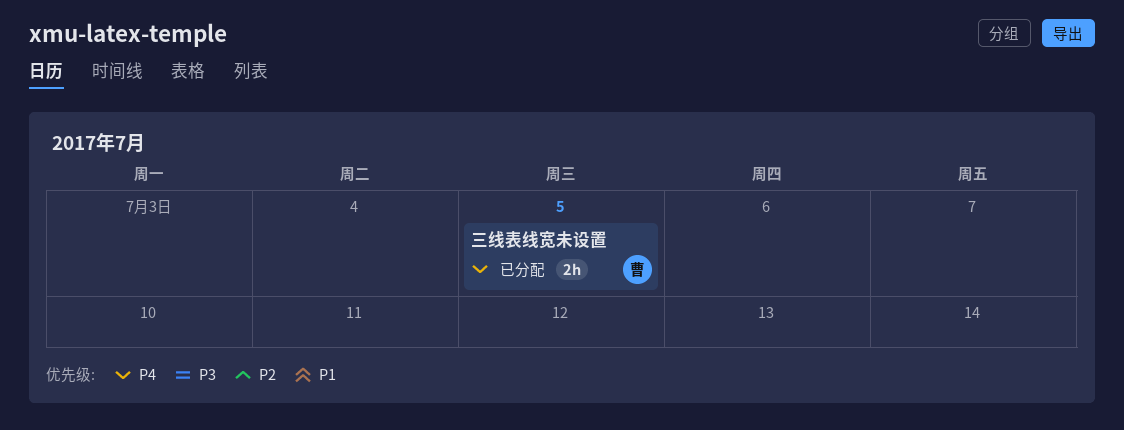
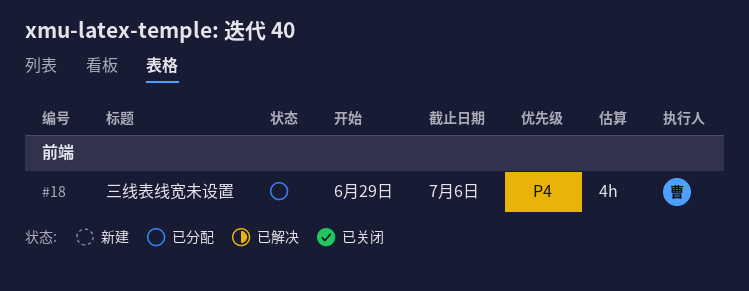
三线表线宽未设置, estimate: 2h -> 4h
三线表线宽未设置, due: Jul 5 -> Jul 6

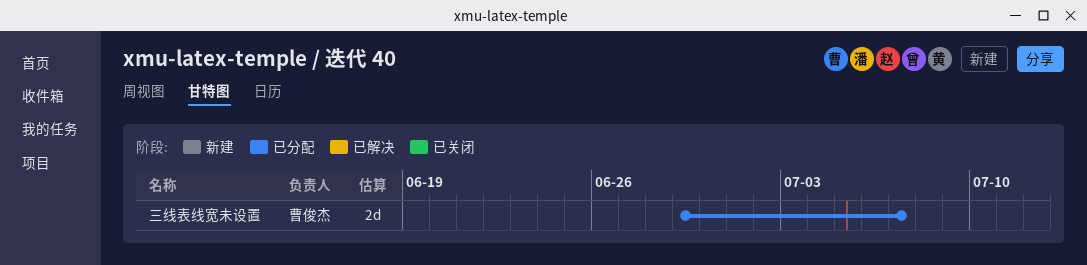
三线表线宽未设置, estimate: 4h -> 2d
三线表线宽未设置, due: Jul 6 -> Jul 7

